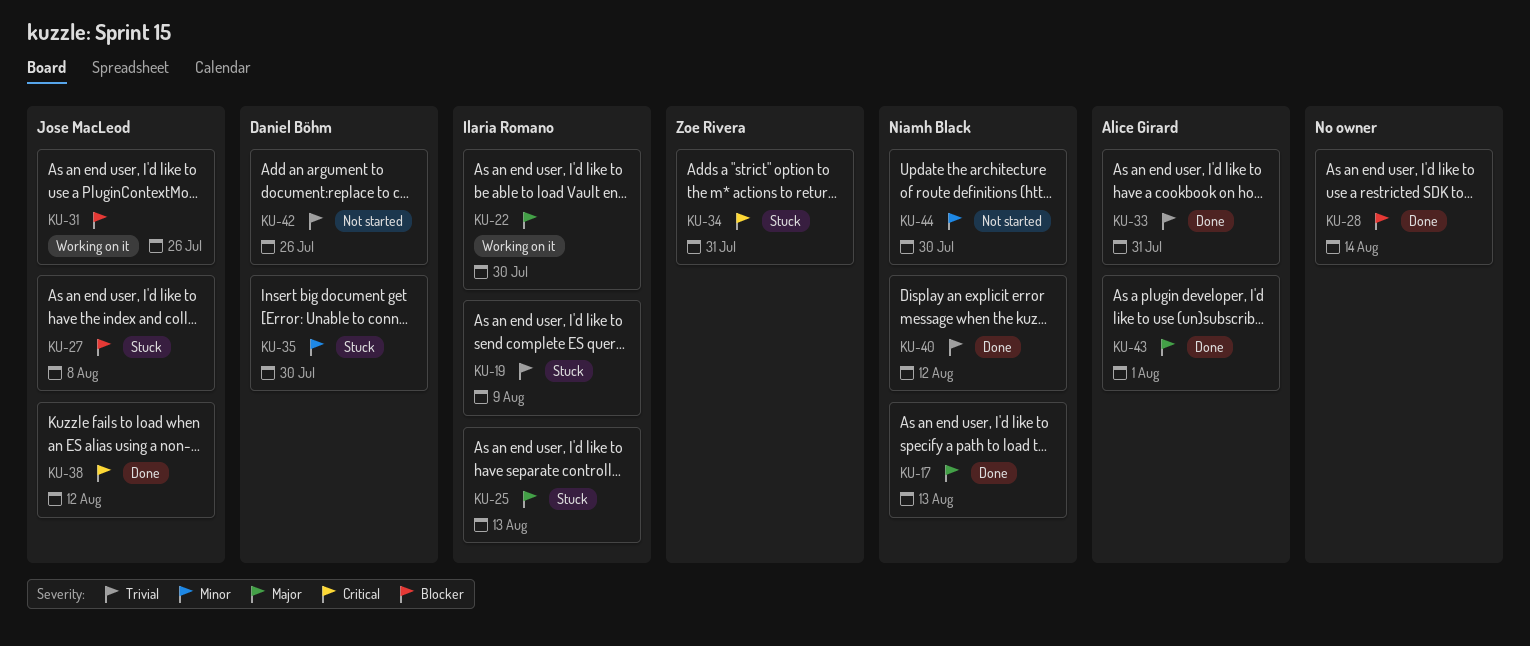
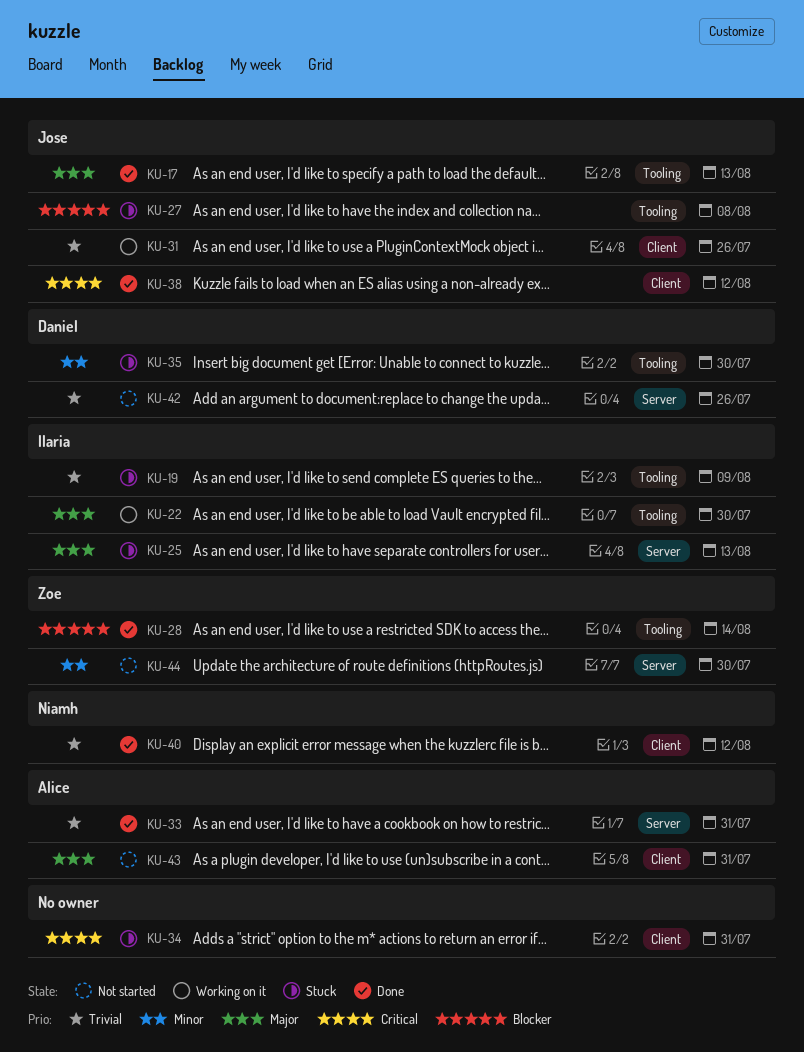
KU-17, owner: Niamh Black -> Jose MacLeod
KU-28, owner: none -> Zoe Rivera
KU-31, priority: Blocker -> Trivial
KU-34, owner: Zoe Rivera -> none
KU-43, status: Done -> Not started
KU-43, due: Aug 1 -> Jul 31
KU-44, owner: Niamh Black -> Zoe Rivera

